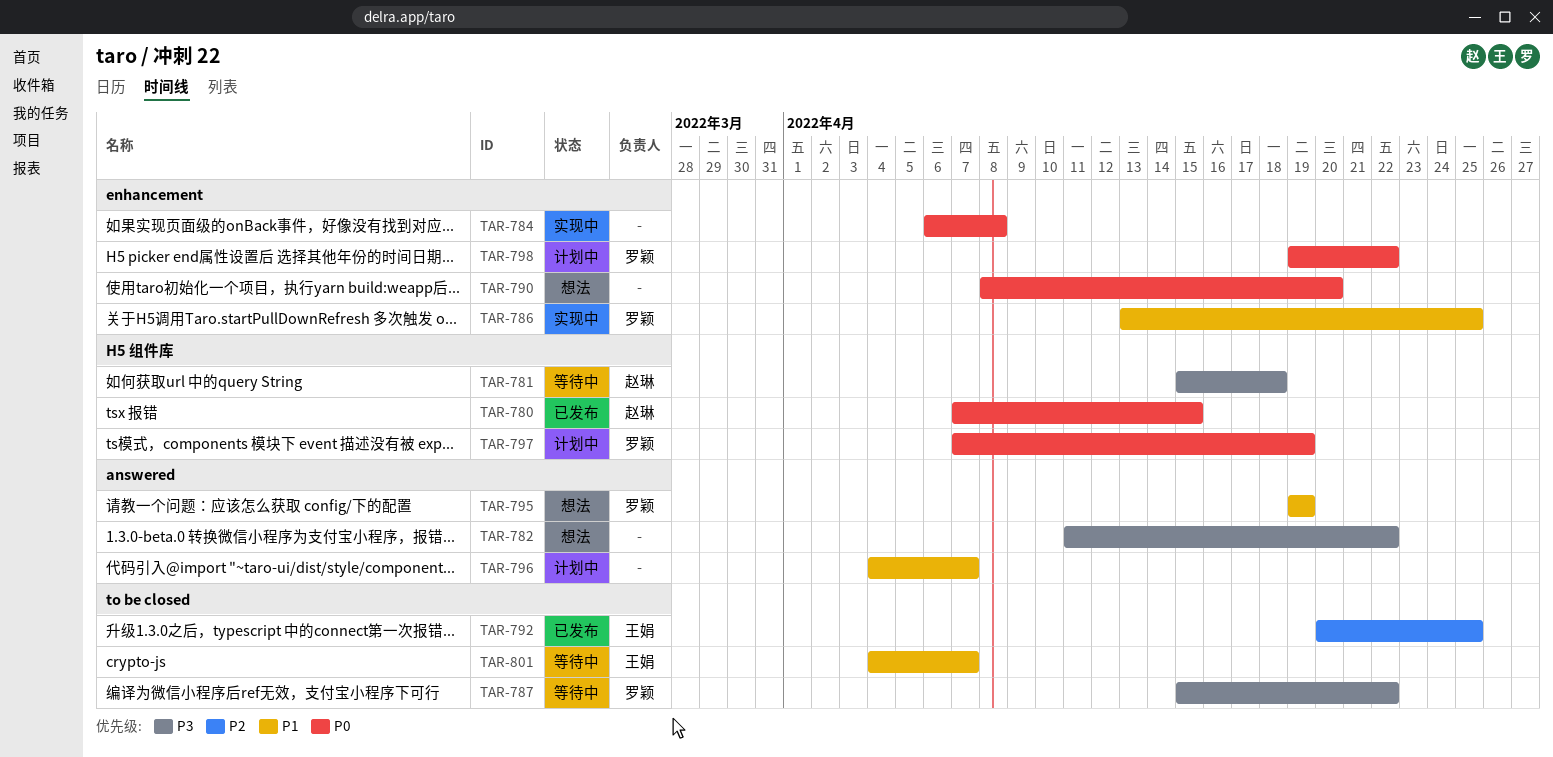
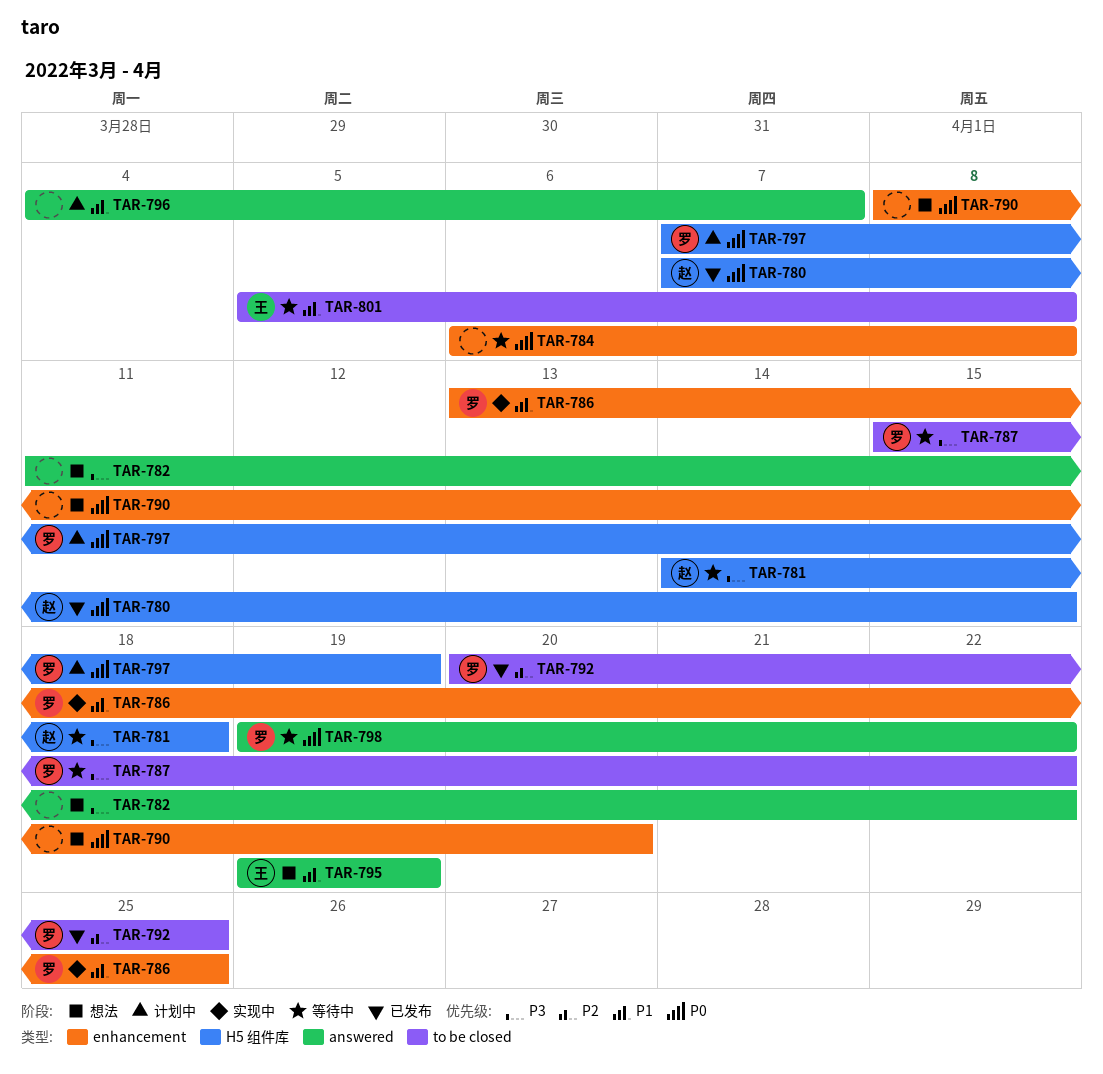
TAR-781, start: Apr 15 -> Apr 14
TAR-784, status: 实现中 -> 等待中
TAR-792, owner: 王娟 -> 罗颖
TAR-795, owner: 罗颖 -> 王娟
TAR-798, status: 计划中 -> 等待中
TAR-798, label: enhancement -> answered
TAR-801, start: Apr 4 -> Apr 5
TAR-801, due: Apr 7 -> Apr 8

